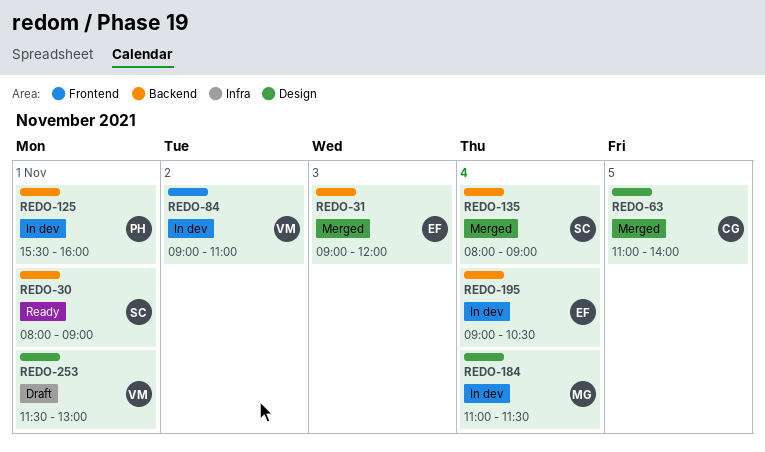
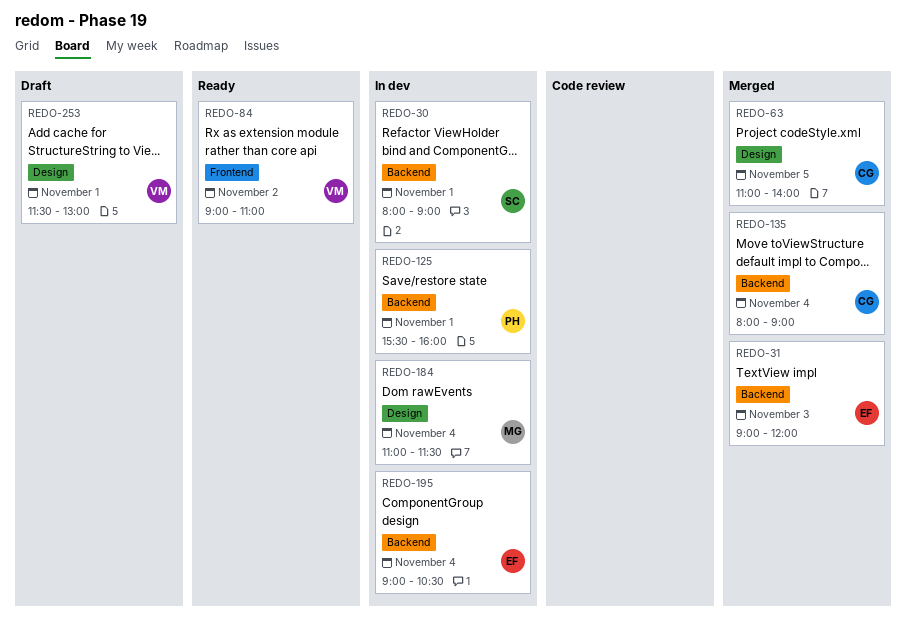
REDO-30, status: Ready -> In dev
REDO-84, status: In dev -> Ready
REDO-135, owner: SC -> CG

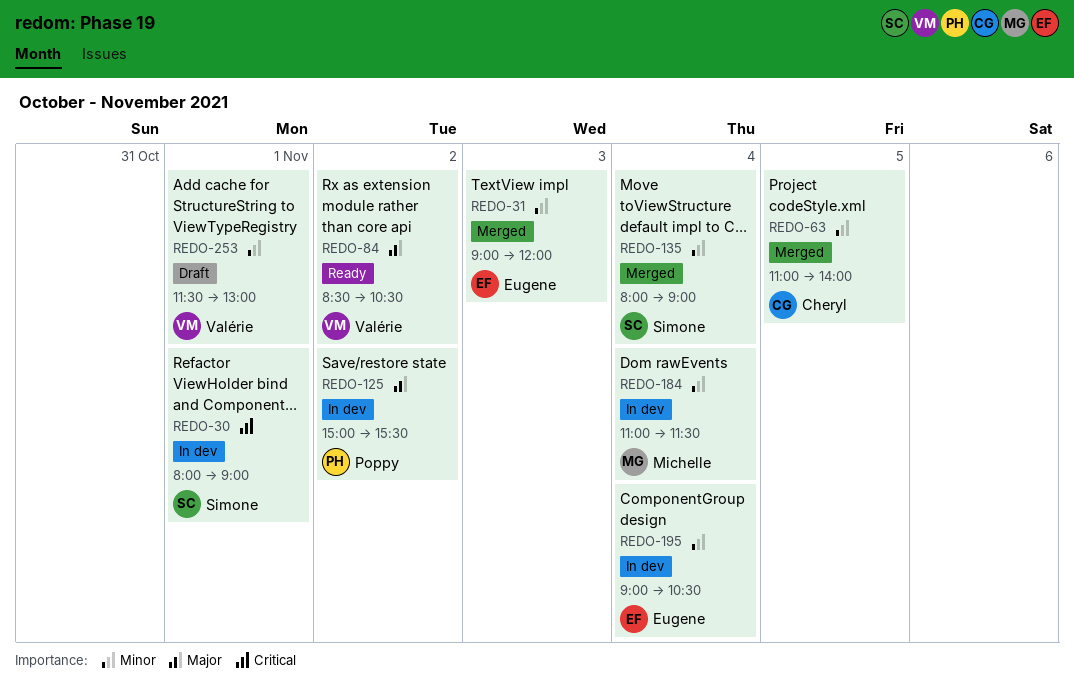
REDO-84, begins: 09:00 -> 08:30
REDO-84, ends: 11:00 -> 10:30
REDO-125, day: Nov 1 -> Nov 2
REDO-125, begins: 15:30 -> 15:00
REDO-125, ends: 16:00 -> 15:30
REDO-135, owner: Cheryl -> Simone

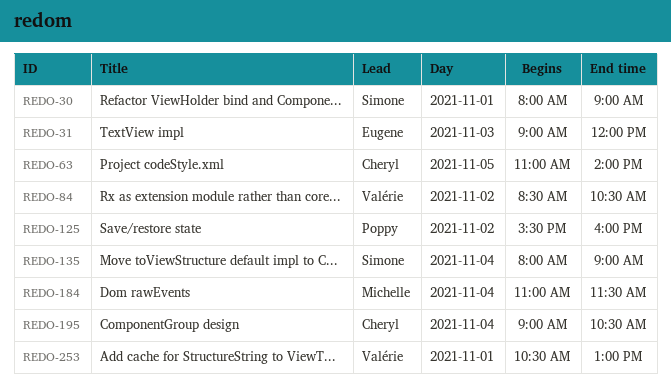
REDO-125, begins: 15:00 -> 15:30
REDO-125, ends: 15:30 -> 16:00
REDO-195, owner: Eugene -> Cheryl
REDO-253, begins: 11:30 -> 10:30

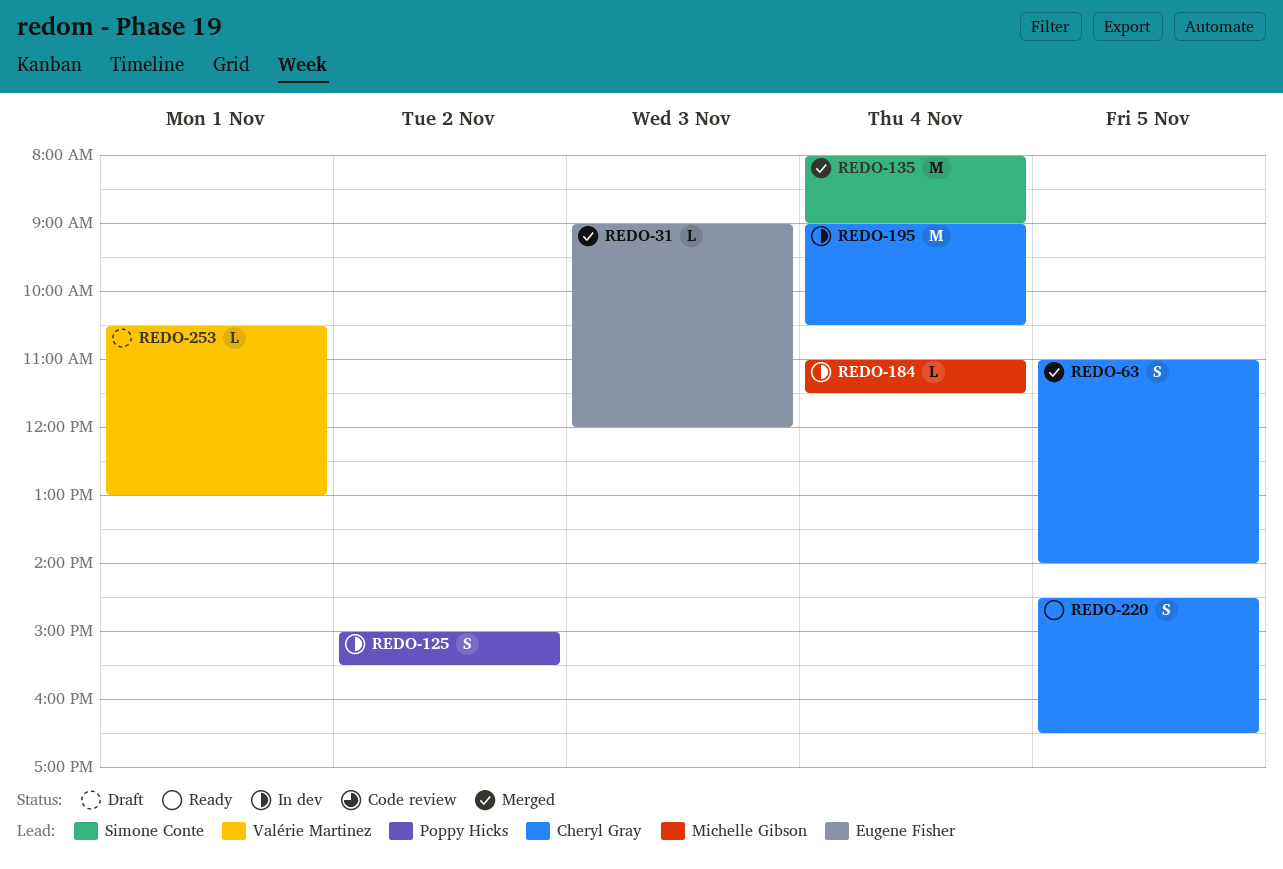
REDO-30: present -> none
REDO-84: present -> none
REDO-125, begins: 15:30 -> 15:00
REDO-125, ends: 16:00 -> 15:30
REDO-220: none -> present

